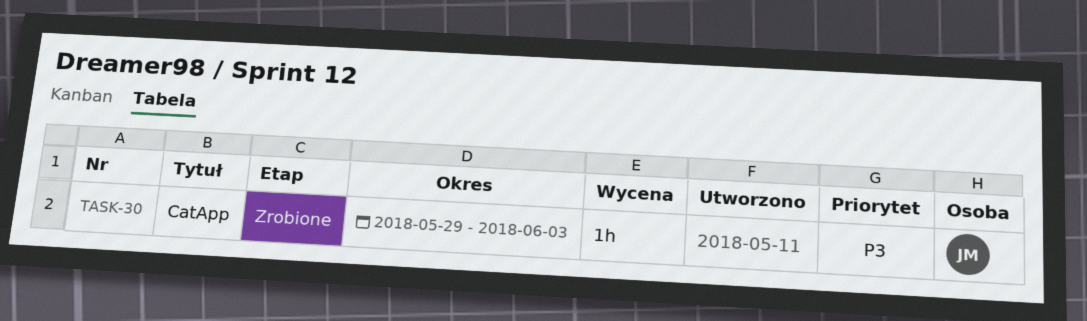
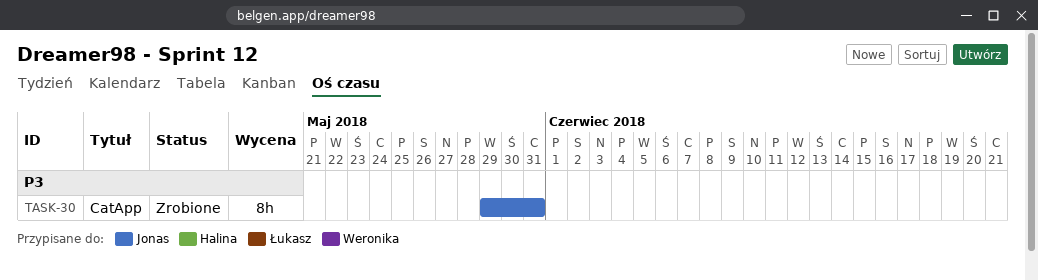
TASK-30, estimate: 1h -> 8h
TASK-30, due: Jun 3 -> May 31

